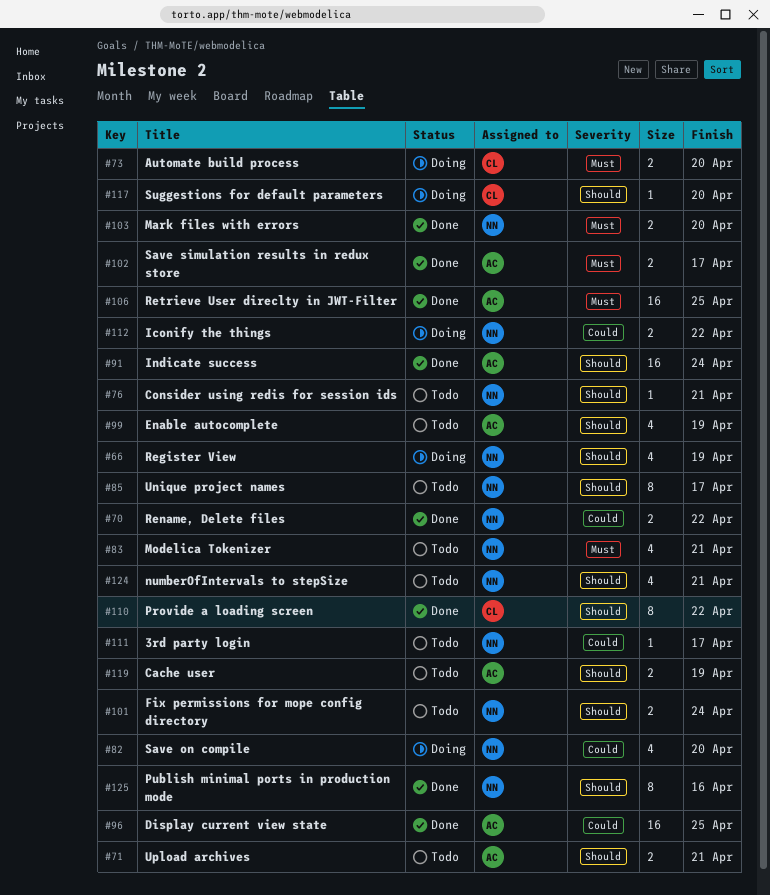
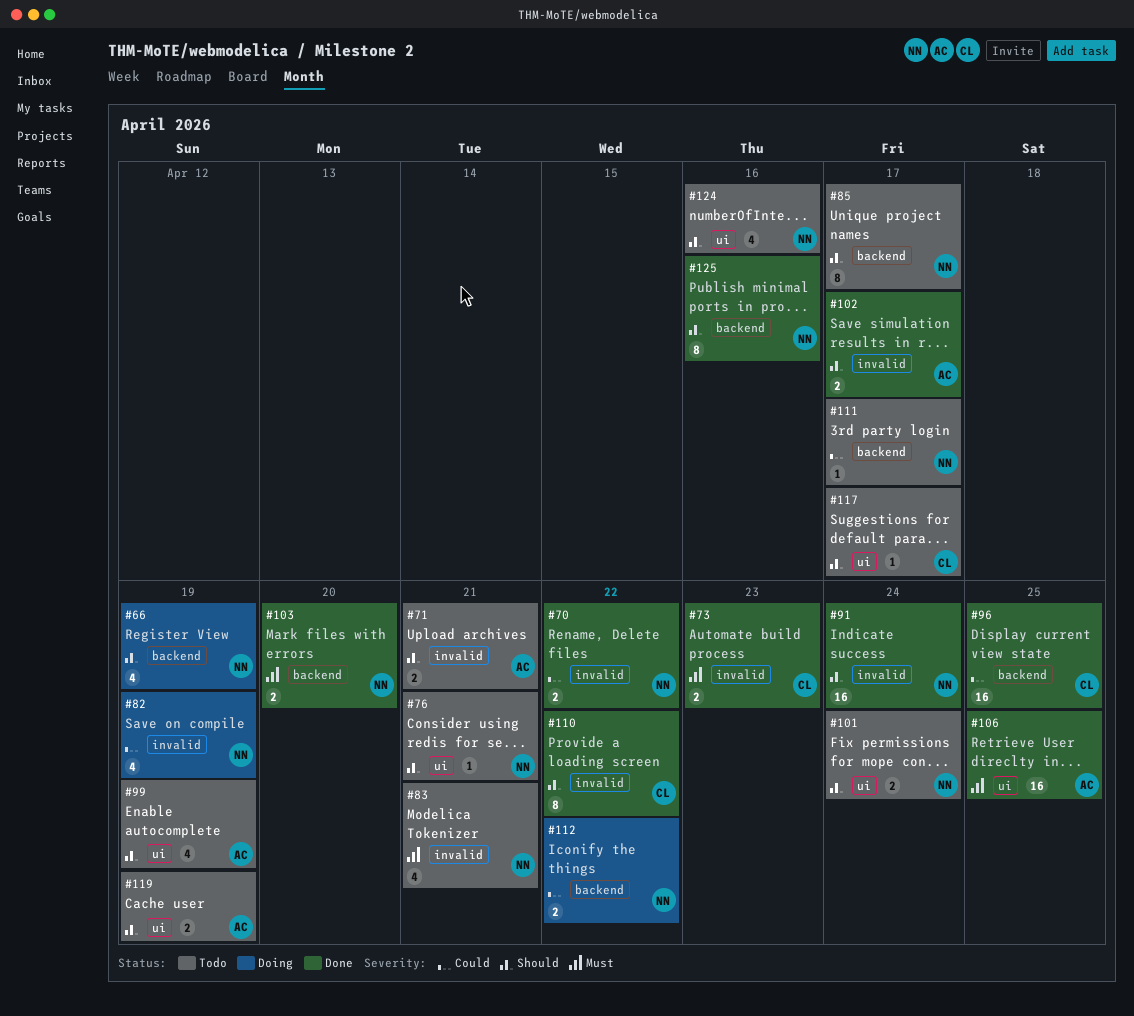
#73, status: Doing -> Done
#73, due: Apr 20 -> Apr 23
#82, due: Apr 20 -> Apr 19
#91, owner: AC -> NN
#96, owner: AC -> CL
#102, priority: Must -> Should
#117, status: Doing -> Todo
#117, due: Apr 20 -> Apr 17
#124, due: Apr 21 -> Apr 16

